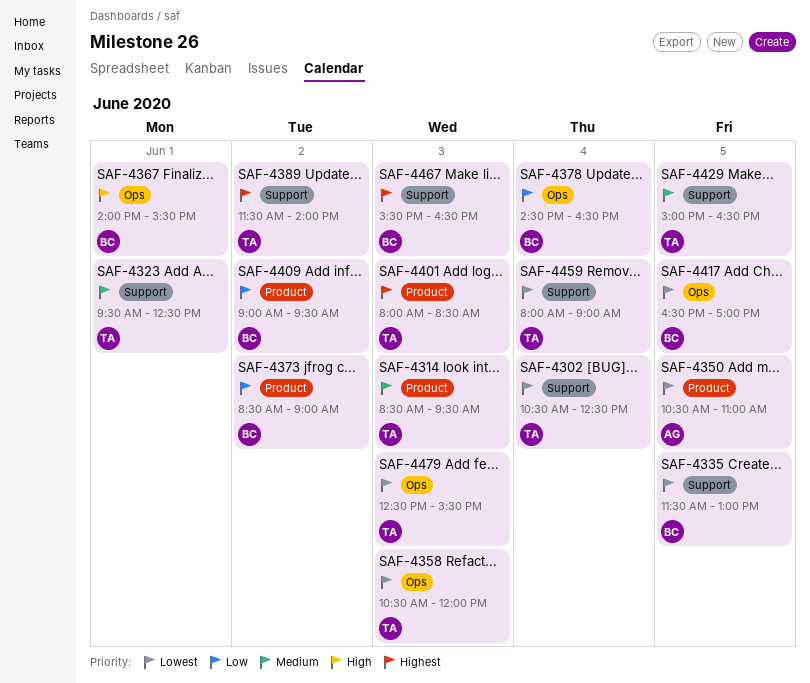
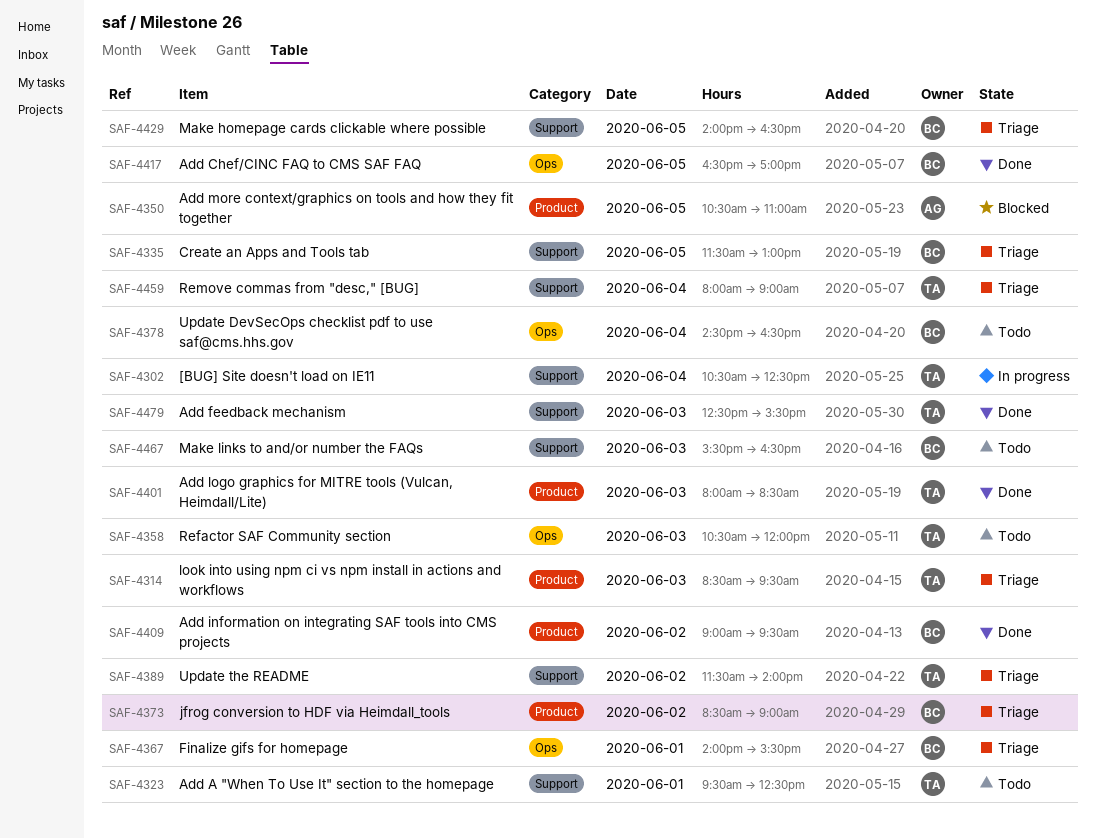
SAF-4429, owner: TA -> BC
SAF-4429, begins: 15:00 -> 14:00
SAF-4479, label: Ops -> Support

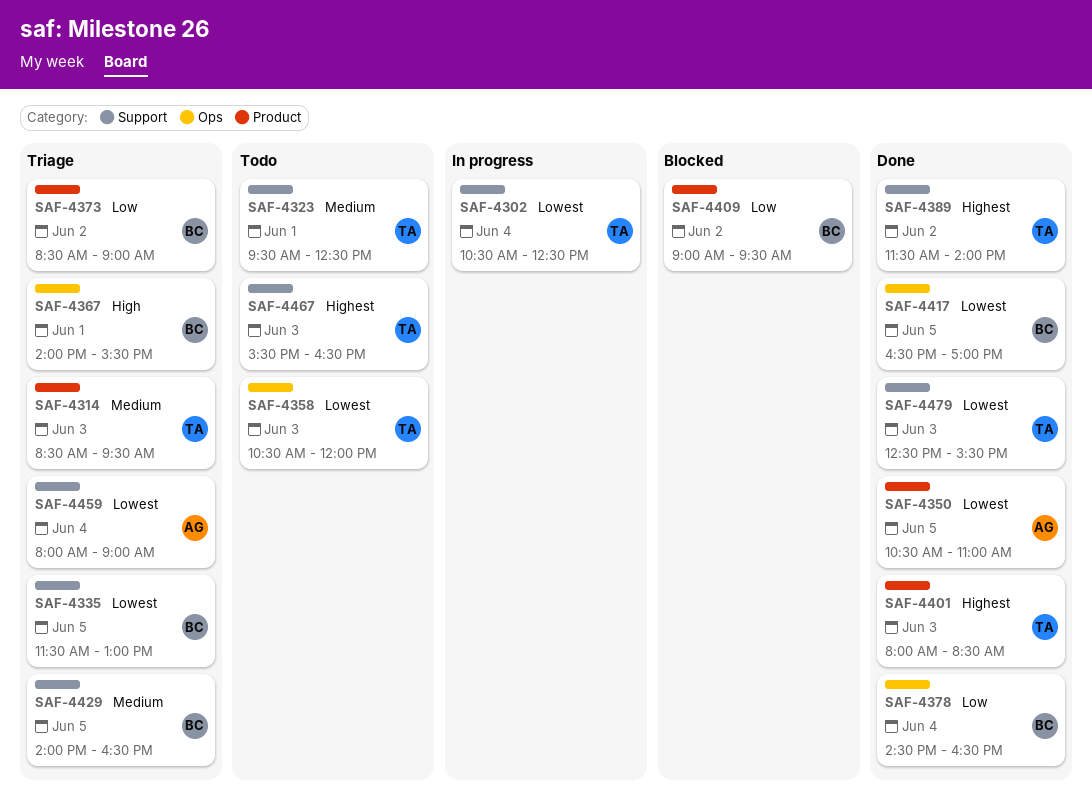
SAF-4350, status: Blocked -> Done
SAF-4378, status: Todo -> Done
SAF-4389, status: Triage -> Done
SAF-4409, status: Done -> Blocked
SAF-4459, owner: TA -> AG
SAF-4467, owner: BC -> TA

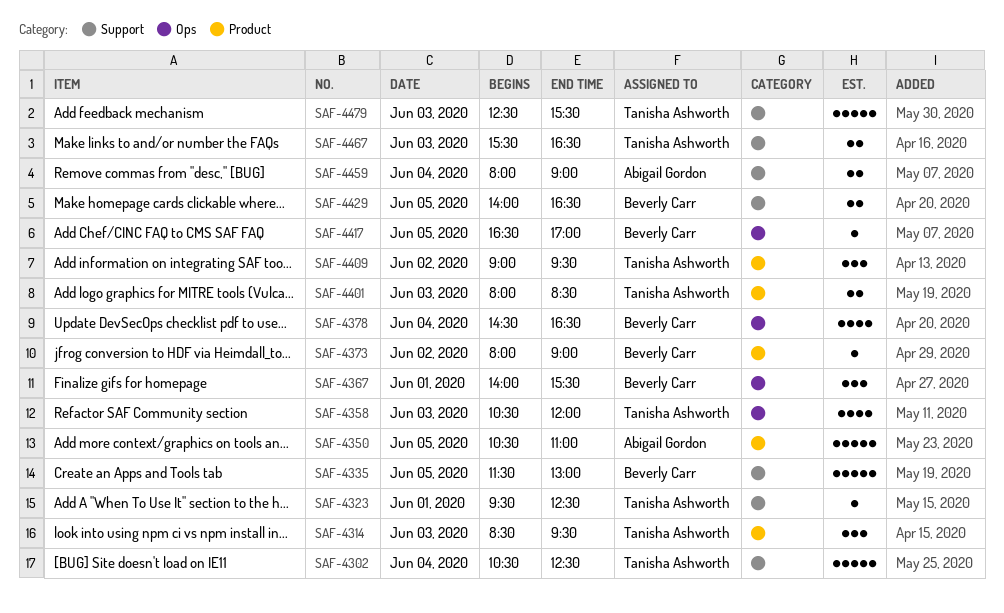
SAF-4373, begins: 08:30 -> 08:00
SAF-4389: present -> none
SAF-4409, owner: Beverly Carr -> Tanisha Ashworth

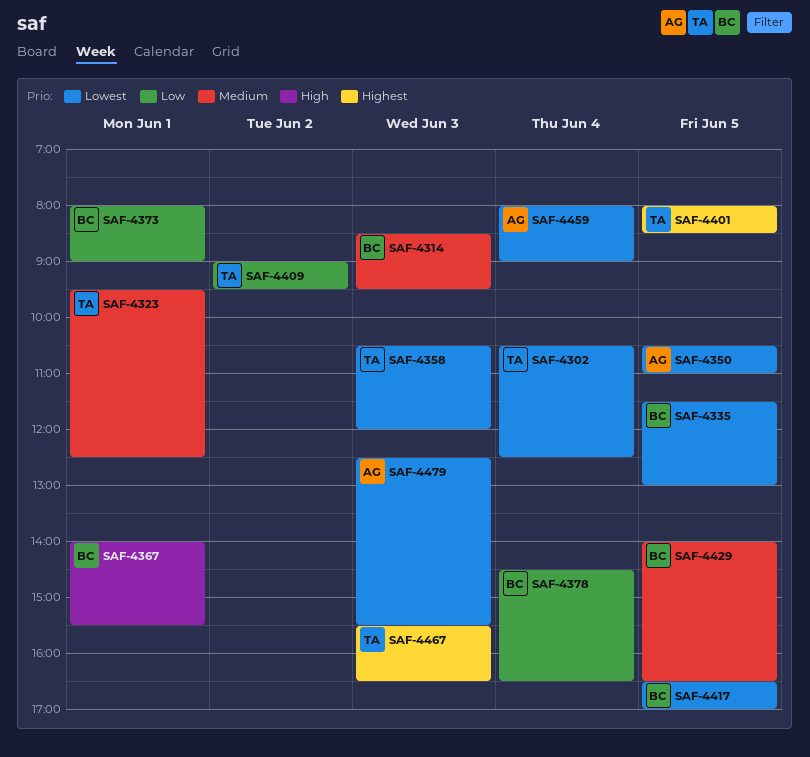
SAF-4314, owner: Tanisha Ashworth -> Beverly Carr
SAF-4373, day: Jun 2 -> Jun 1
SAF-4401, day: Jun 3 -> Jun 5
SAF-4479, owner: Tanisha Ashworth -> Abigail Gordon

